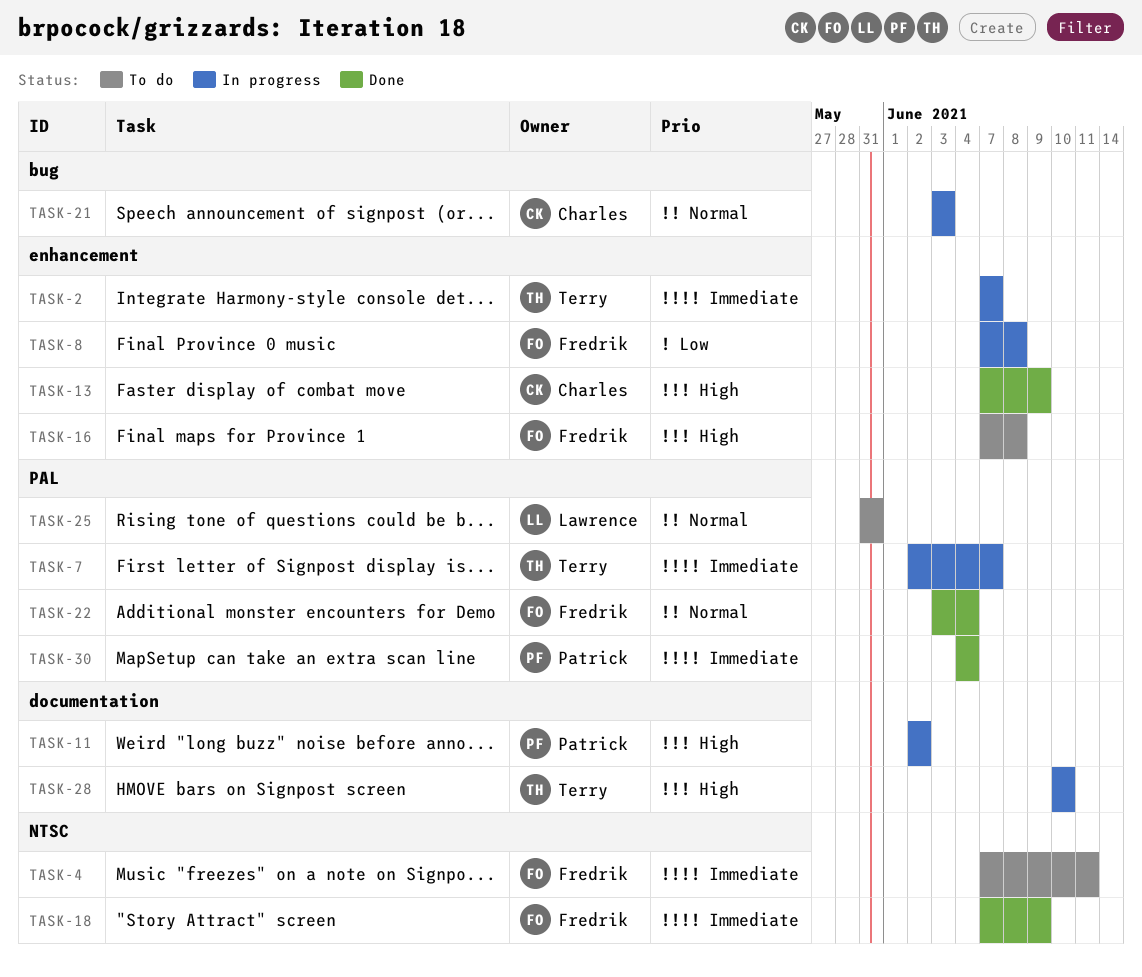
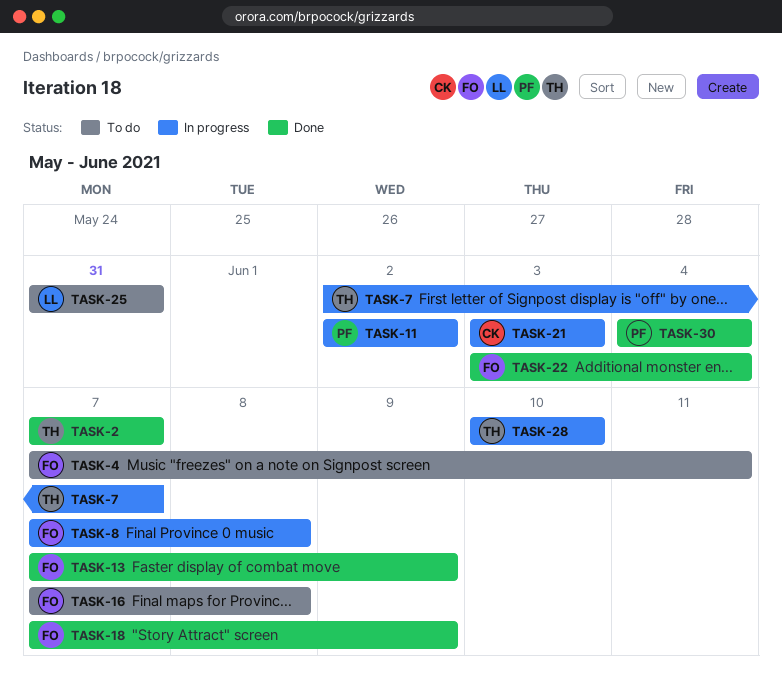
TASK-2, status: In progress -> Done
TASK-13, owner: Charles -> Fredrik

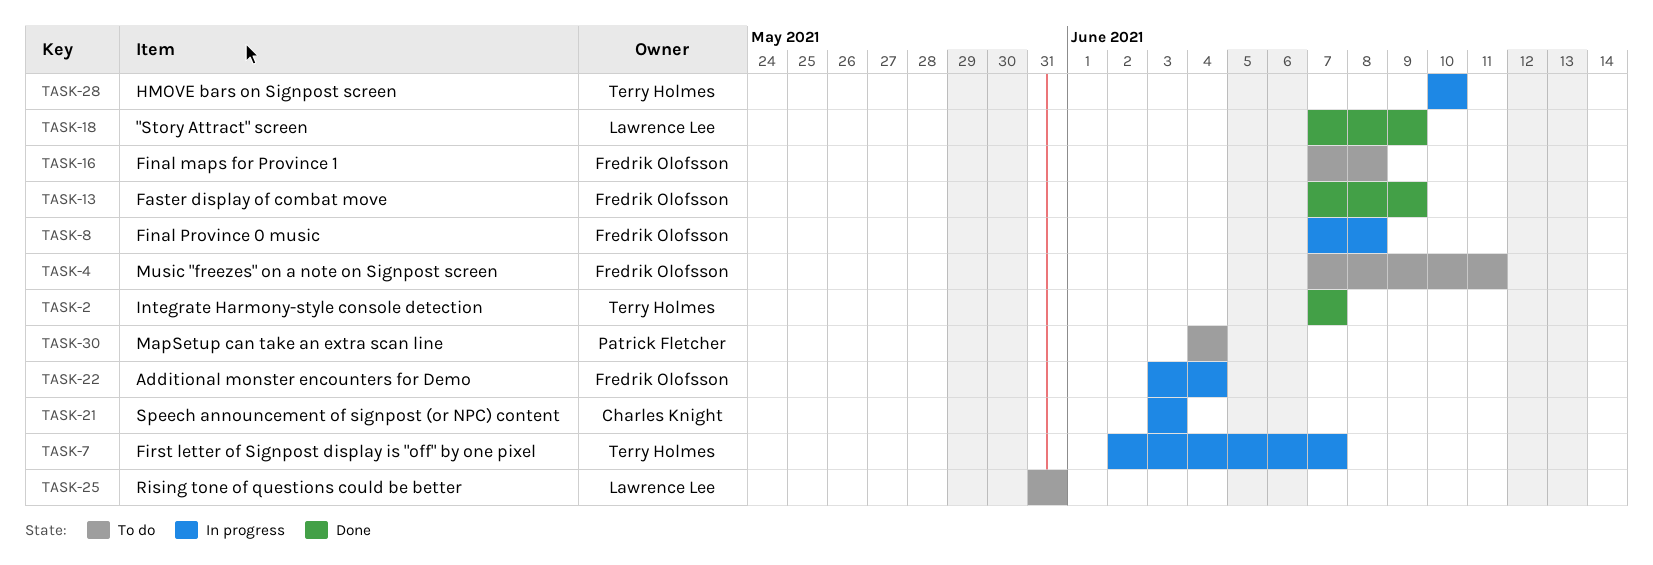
TASK-11: present -> none
TASK-18, owner: Fredrik Olofsson -> Lawrence Lee
TASK-22, status: Done -> In progress
TASK-30, status: Done -> To do

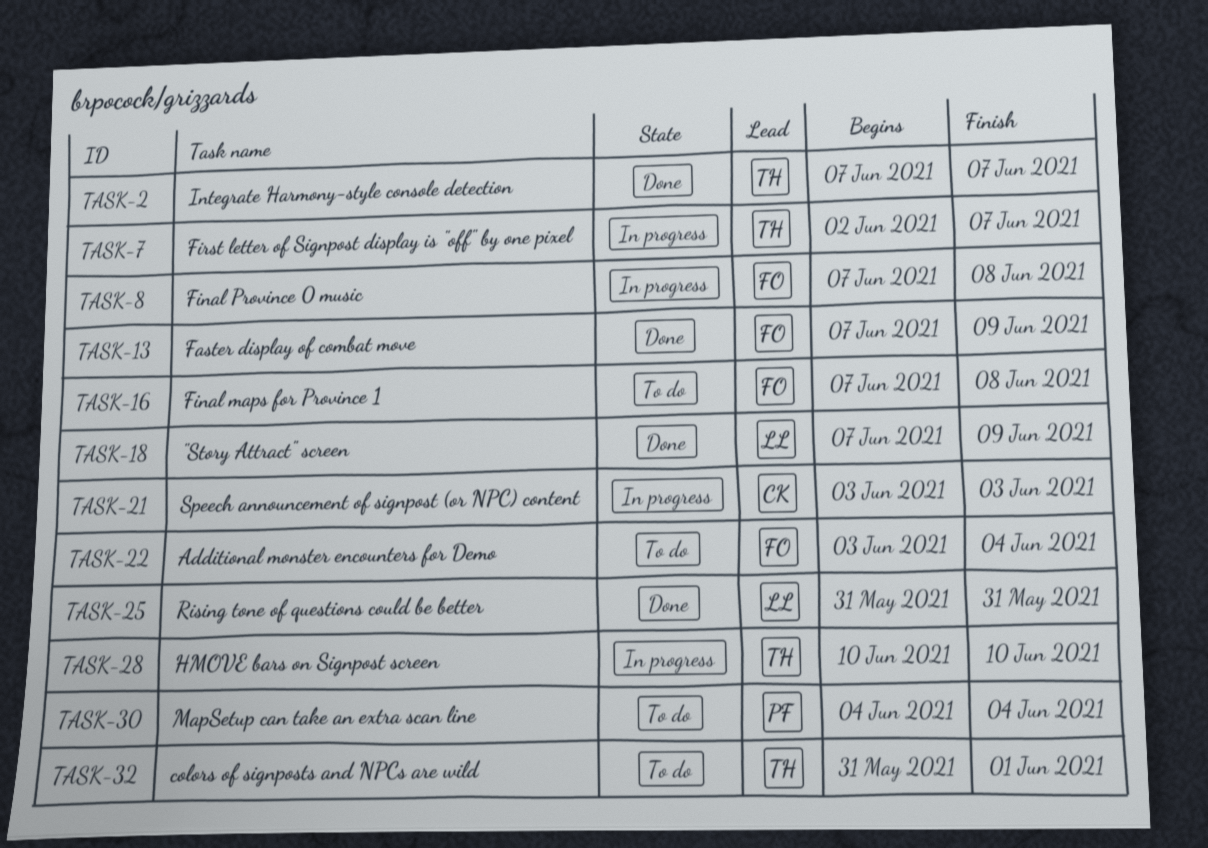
TASK-4: present -> none
TASK-22, status: In progress -> To do
TASK-25, status: To do -> Done
TASK-32: none -> present

